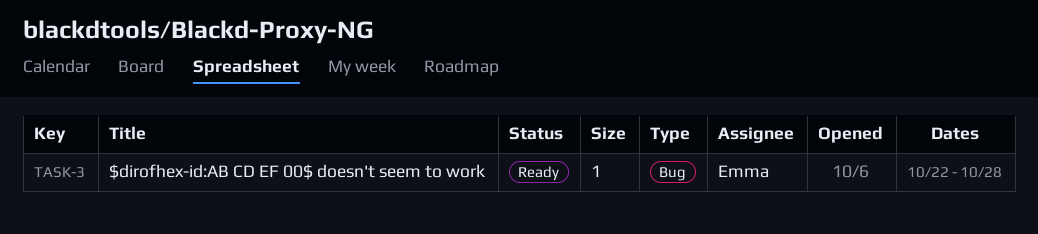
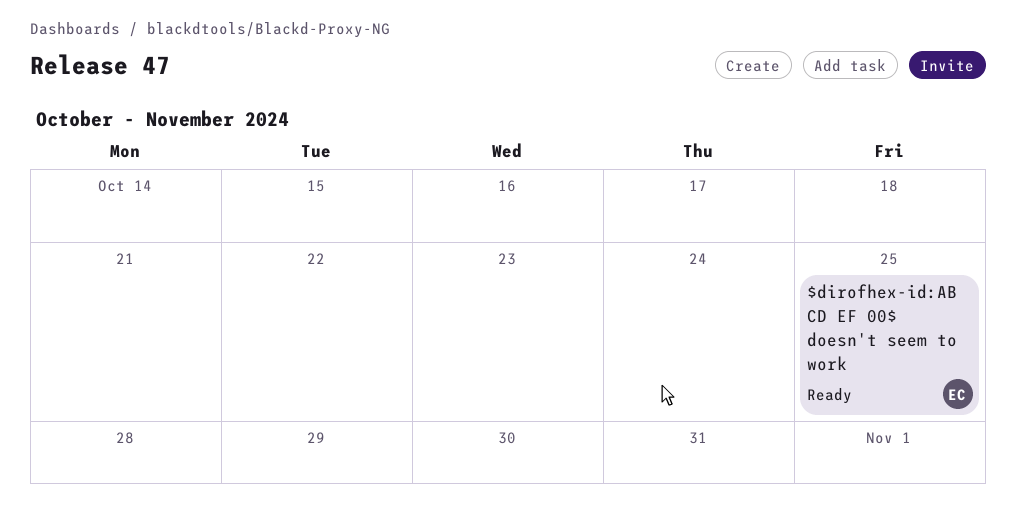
$dirofhex-id:AB CD EF 00$ doesn't seem to work, due: Oct 28 -> Oct 25

